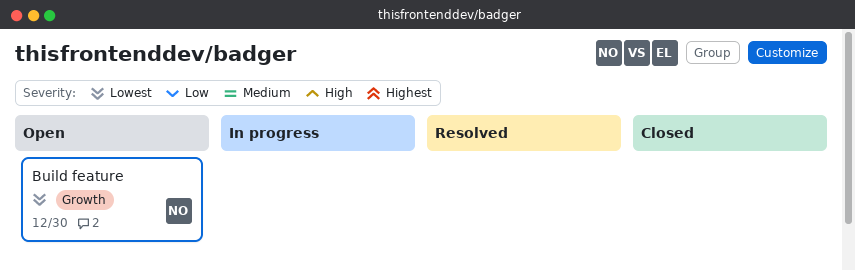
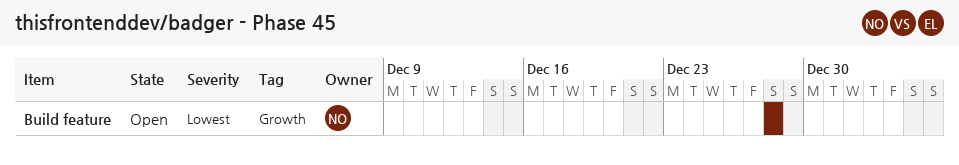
Build feature, due: Dec 30 -> Dec 28

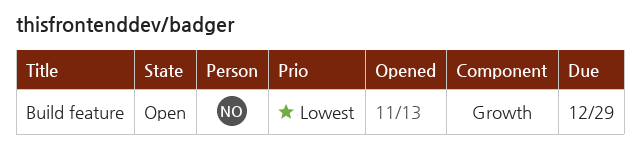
Build feature, due: Dec 28 -> Dec 29

